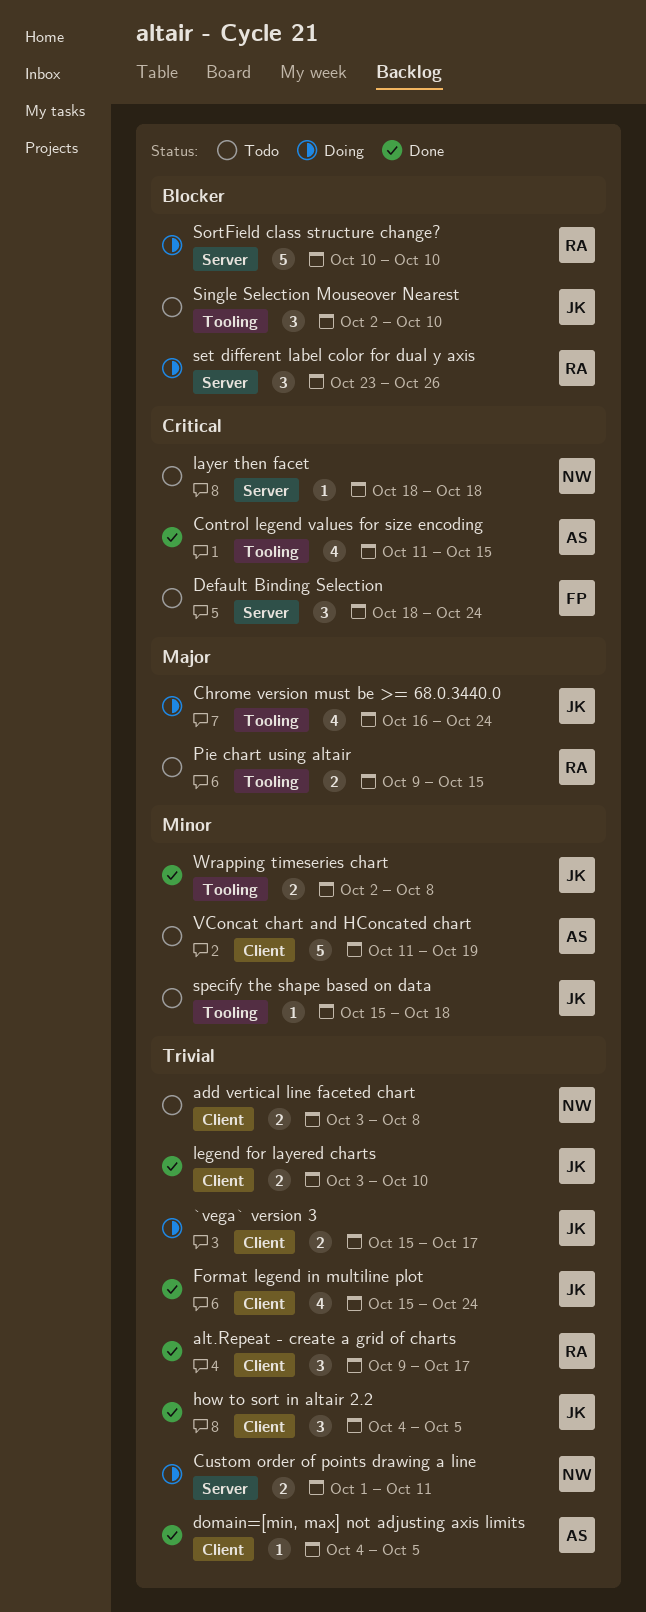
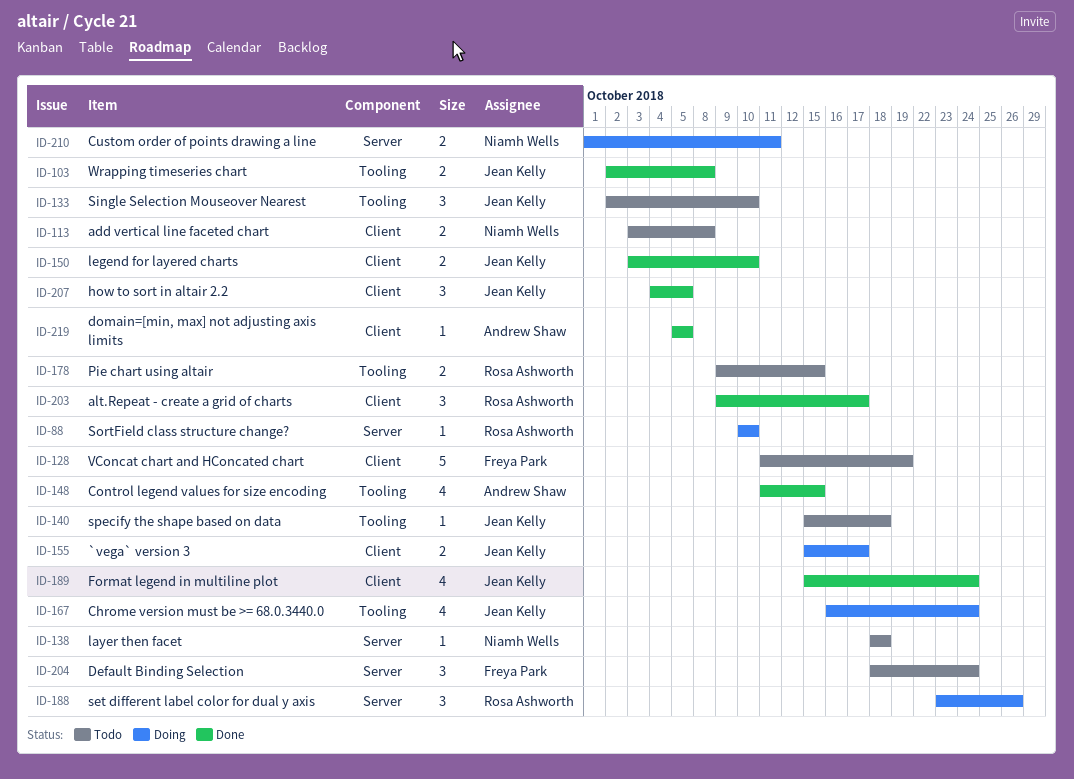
domain=[min, max] not adjusting axis limits, start: Oct 4 -> Oct 5
SortField class structure change?, estimate: 5 -> 1
VConcat chart and HConcated chart, owner: Andrew Shaw -> Freya Park

